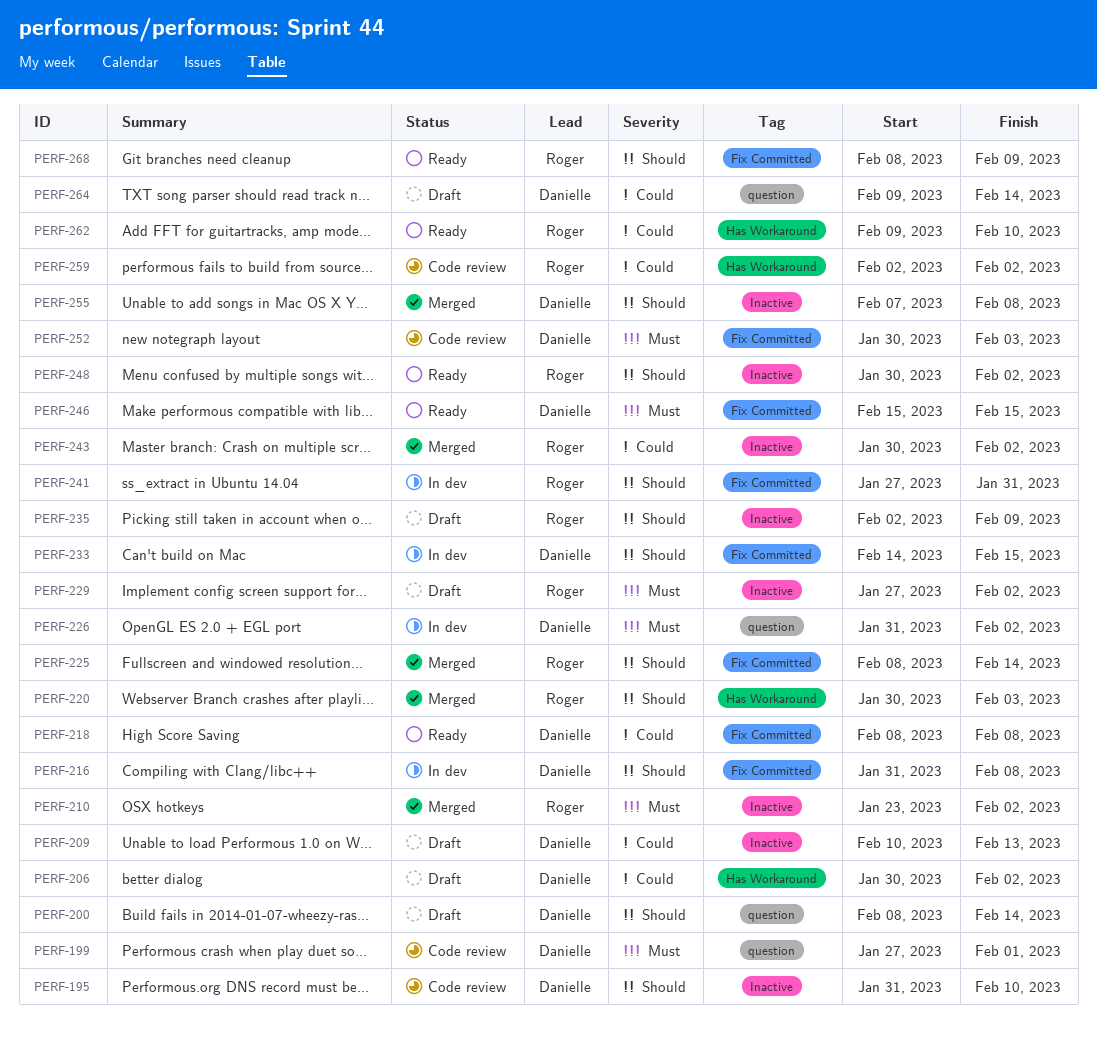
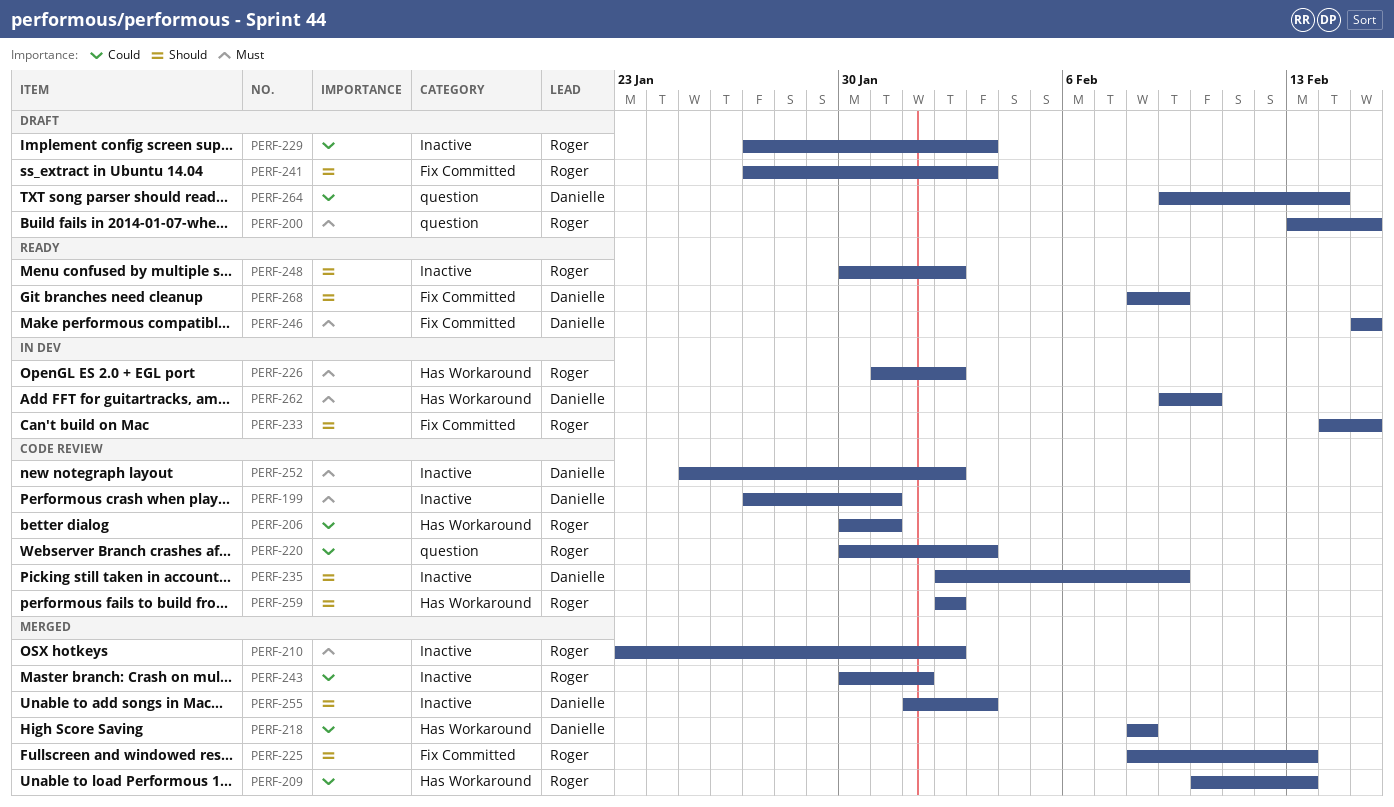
PERF-195: present -> none
PERF-199, label: question -> Inactive
PERF-199, due: Feb 1 -> Jan 31
PERF-200, owner: Danielle -> Roger
PERF-200, priority: Should -> Must
PERF-200, start: Feb 8 -> Feb 13
PERF-200, due: Feb 14 -> Feb 15
PERF-206, status: Draft -> Code review
PERF-206, owner: Danielle -> Roger
PERF-206, due: Feb 2 -> Jan 31
PERF-209, status: Draft -> Merged
PERF-209, owner: Danielle -> Roger
PERF-209, label: Inactive -> Has Workaround
PERF-216: present -> none
PERF-218, status: Ready -> Merged
PERF-218, label: Fix Committed -> Has Workaround
PERF-220, status: Merged -> Code review
PERF-220, priority: Should -> Could
PERF-220, label: Has Workaround -> question
PERF-225, due: Feb 14 -> Feb 13
PERF-226, owner: Danielle -> Roger
PERF-226, label: question -> Has Workaround
PERF-229, priority: Must -> Could
PERF-229, due: Feb 2 -> Feb 3
PERF-233, owner: Danielle -> Roger
PERF-235, status: Draft -> Code review
PERF-235, owner: Roger -> Danielle
PERF-241, status: In dev -> Draft
PERF-241, due: Jan 31 -> Feb 3
PERF-243, due: Feb 2 -> Feb 1
PERF-252, label: Fix Committed -> Inactive
PERF-252, start: Jan 30 -> Jan 25
PERF-252, due: Feb 3 -> Feb 2
PERF-255, start: Feb 7 -> Feb 1
PERF-255, due: Feb 8 -> Feb 3
PERF-259, priority: Could -> Should
PERF-262, status: Ready -> In dev
PERF-262, owner: Roger -> Danielle
PERF-262, priority: Could -> Must
PERF-268, owner: Roger -> Danielle

